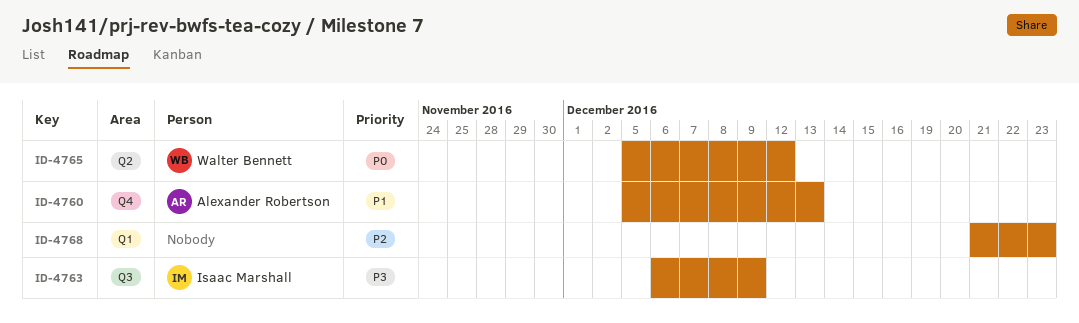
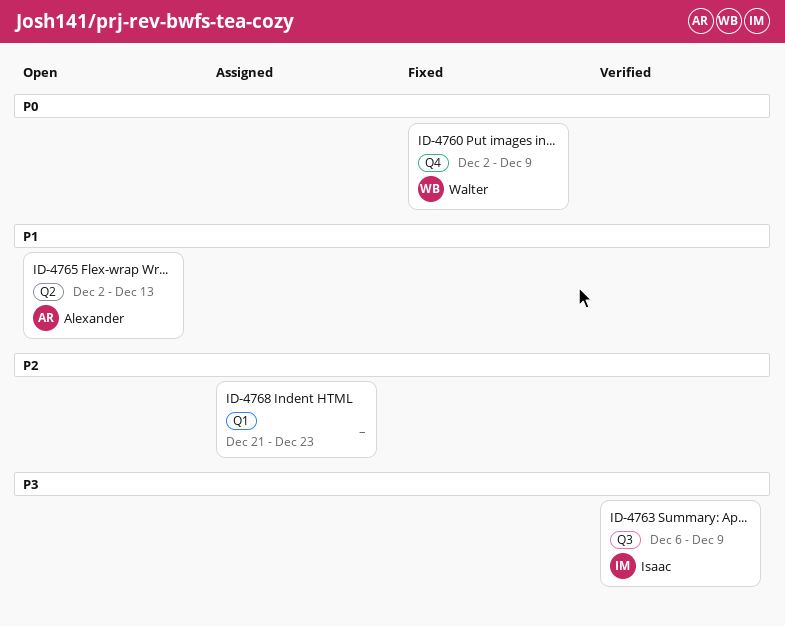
ID-4760, owner: Alexander Robertson -> Walter Bennett
ID-4760, priority: P1 -> P0
ID-4760, start: Dec 5 -> Dec 2
ID-4760, due: Dec 13 -> Dec 9
ID-4765, owner: Walter Bennett -> Alexander Robertson
ID-4765, priority: P0 -> P1
ID-4765, start: Dec 5 -> Dec 2
ID-4765, due: Dec 12 -> Dec 13

